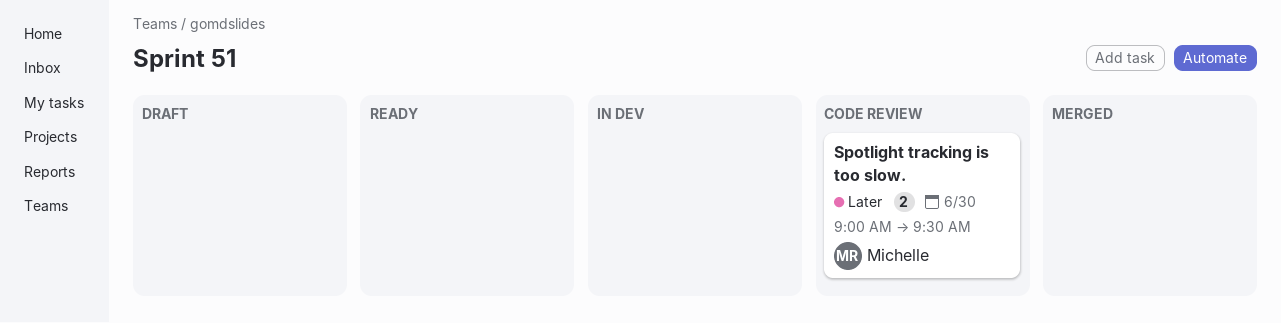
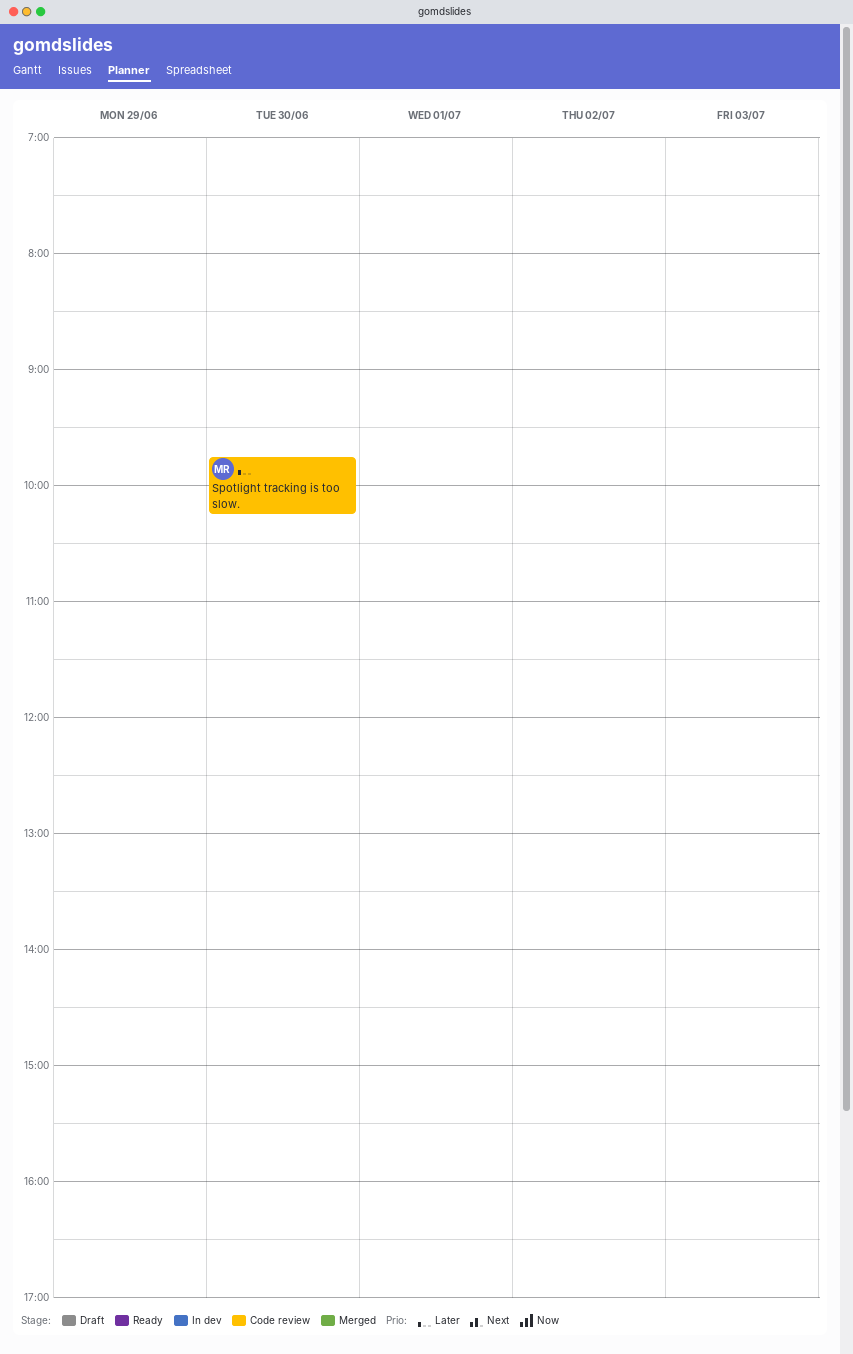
Spotlight tracking is too slow., begins: 09:00 -> 09:45
Spotlight tracking is too slow., ends: 09:30 -> 10:15

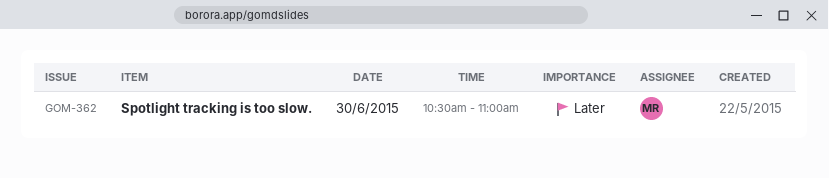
Spotlight tracking is too slow., begins: 09:45 -> 10:30
Spotlight tracking is too slow., ends: 10:15 -> 11:00

